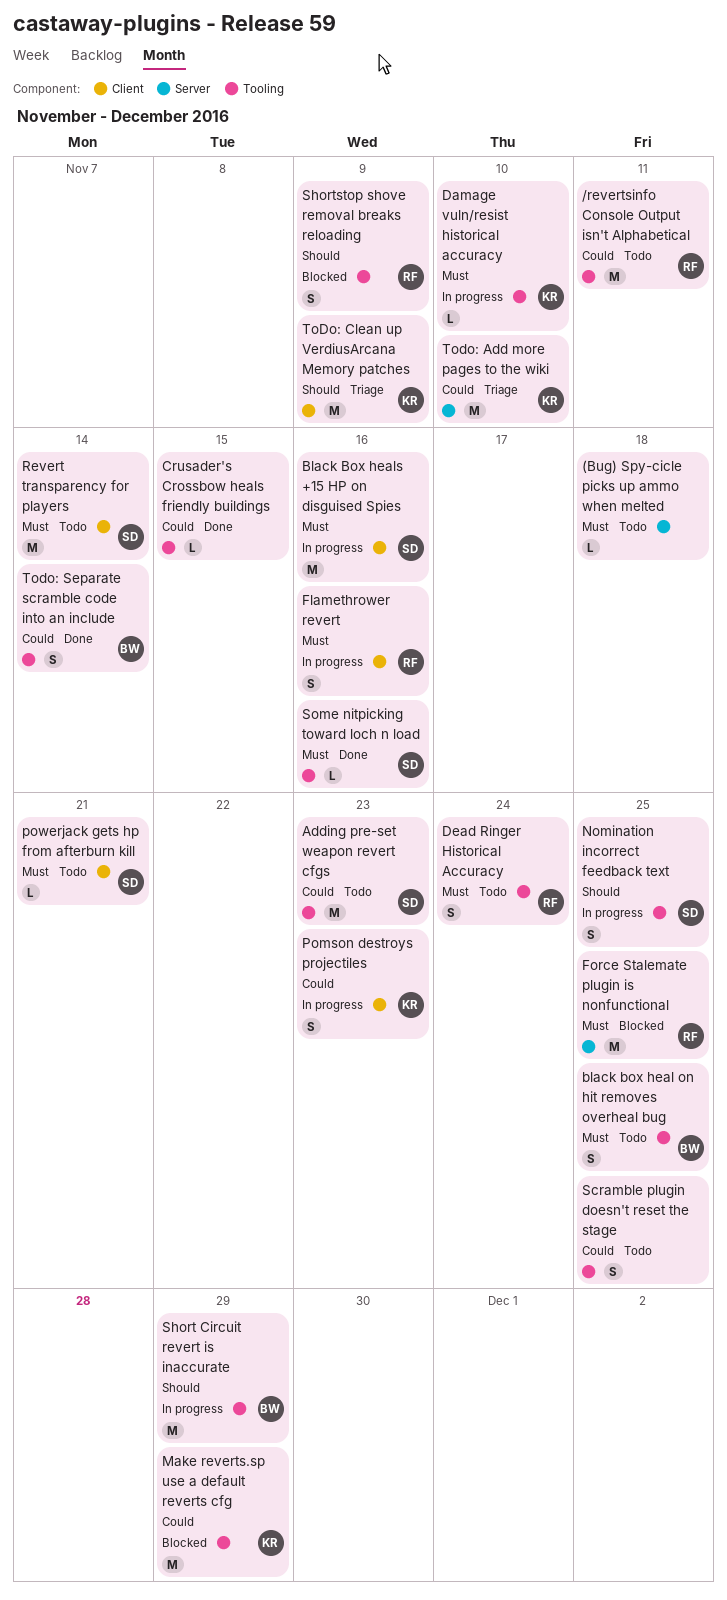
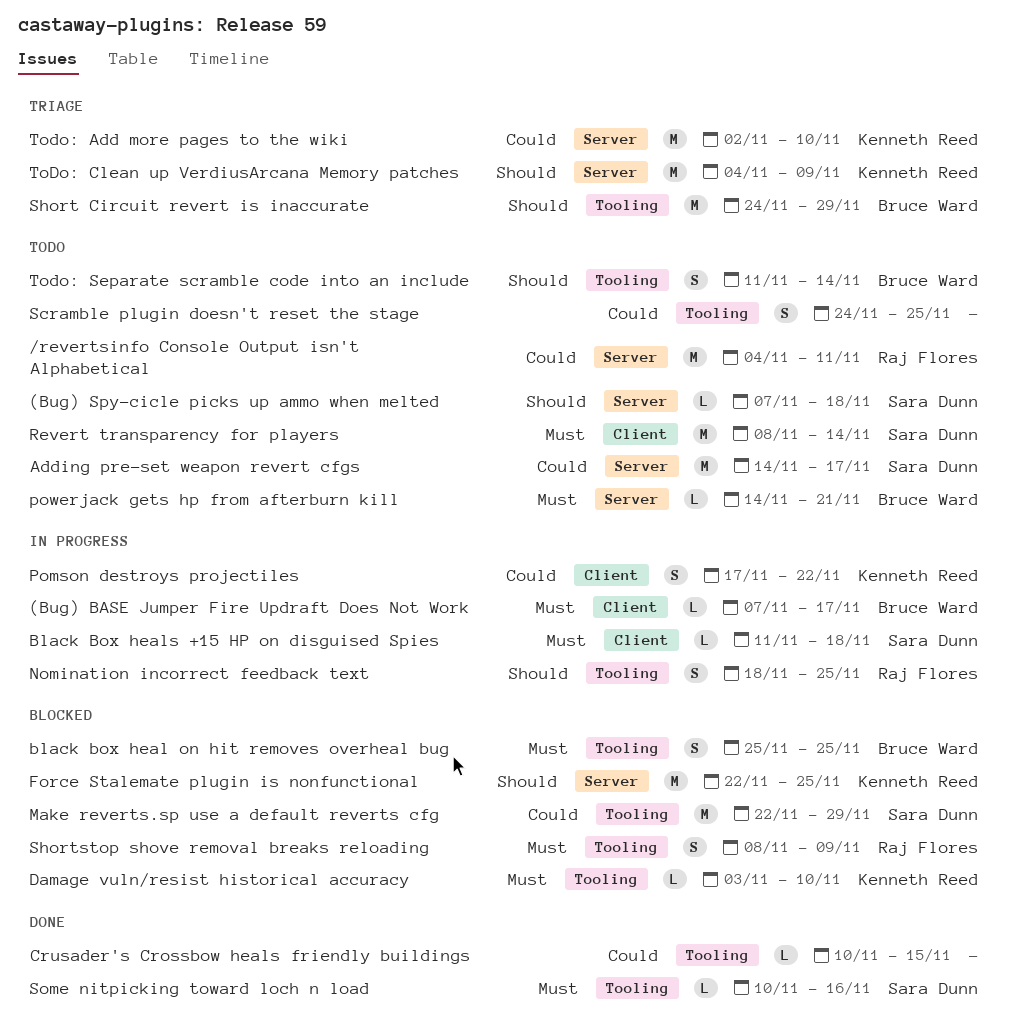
(Bug) BASE Jumper Fire Updraft Does Not Work: none -> present
(Bug) Spy-cicle picks up ammo when melted, owner: none -> Sara Dunn
(Bug) Spy-cicle picks up ammo when melted, priority: Must -> Should
/revertsinfo Console Output isn't Alphabetical, label: Tooling -> Server
Adding pre-set weapon revert cfgs, label: Tooling -> Server
Adding pre-set weapon revert cfgs, due: Nov 23 -> Nov 17
black box heal on hit removes overheal bug, status: Todo -> Blocked
Black Box heals +15 HP on disguised Spies, estimate: M -> L
Black Box heals +15 HP on disguised Spies, due: Nov 16 -> Nov 18
Damage vuln/resist historical accuracy, status: In progress -> Blocked
Dead Ringer Historical Accuracy: present -> none
Flamethrower revert: present -> none
Force Stalemate plugin is nonfunctional, owner: Raj Flores -> Kenneth Reed
Force Stalemate plugin is nonfunctional, priority: Must -> Should
Make reverts.sp use a default reverts cfg, owner: Kenneth Reed -> Sara Dunn
Nomination incorrect feedback text, owner: Sara Dunn -> Raj Flores
Pomson destroys projectiles, due: Nov 23 -> Nov 22
powerjack gets hp from afterburn kill, owner: Sara Dunn -> Bruce Ward
powerjack gets hp from afterburn kill, label: Client -> Server
Short Circuit revert is inaccurate, status: In progress -> Triage
Shortstop shove removal breaks reloading, priority: Should -> Must
ToDo: Clean up VerdiusArcana Memory patches, label: Client -> Server
Todo: Separate scramble code into an include, status: Done -> Todo
Todo: Separate scramble code into an include, priority: Could -> Should

